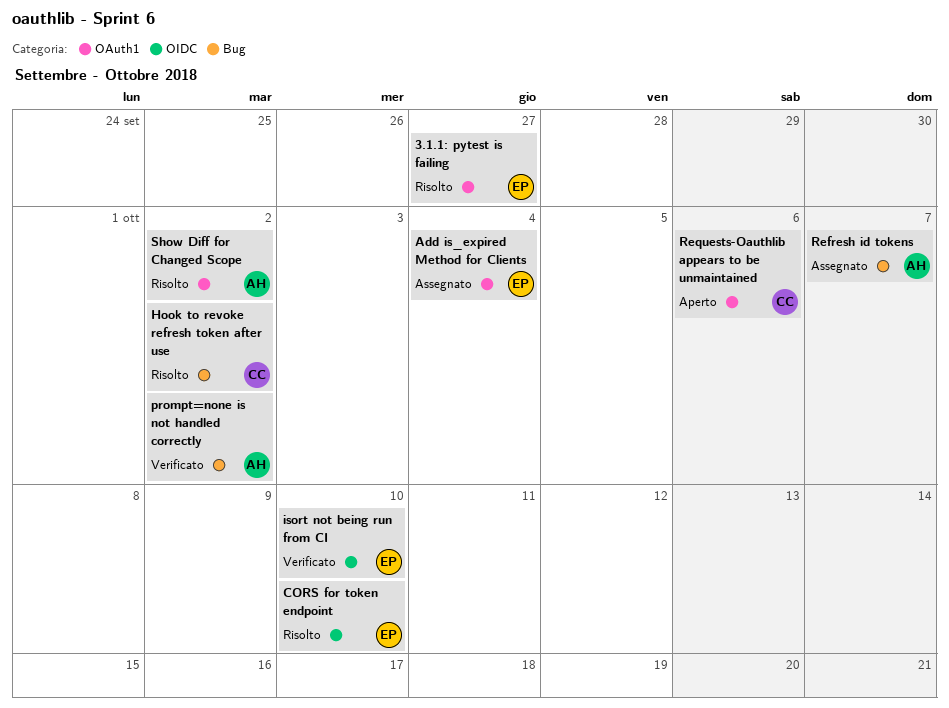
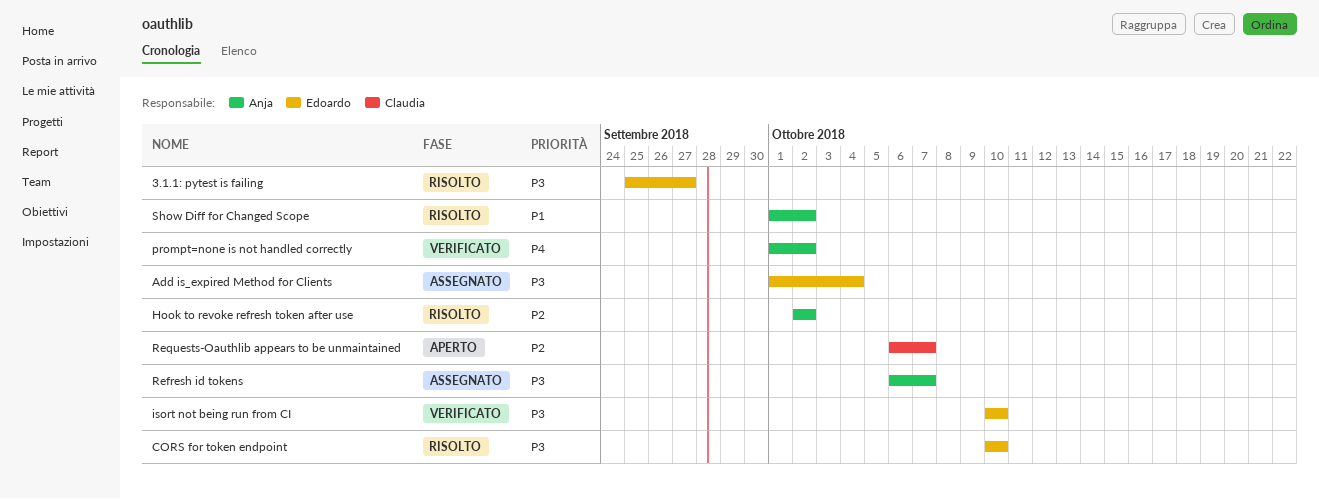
Hook to revoke refresh token after use, owner: Claudia -> Anja
Requests-Oauthlib appears to be unmaintained, due: Oct 6 -> Oct 7

